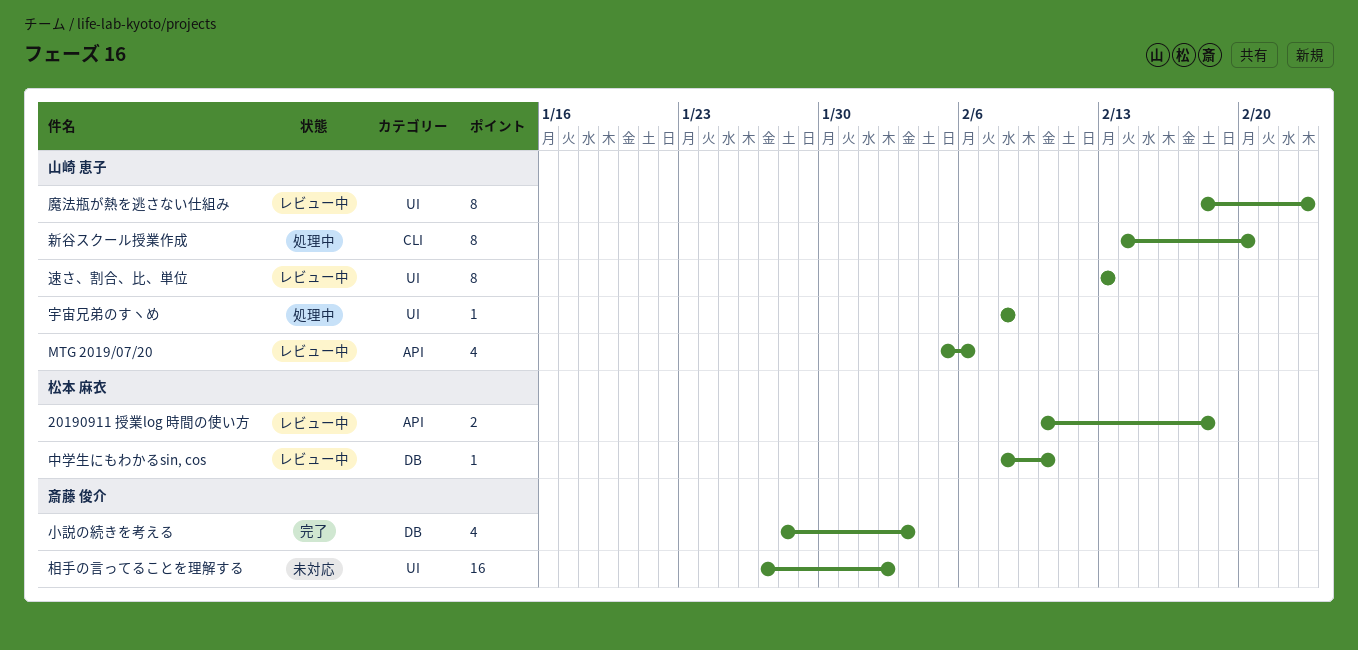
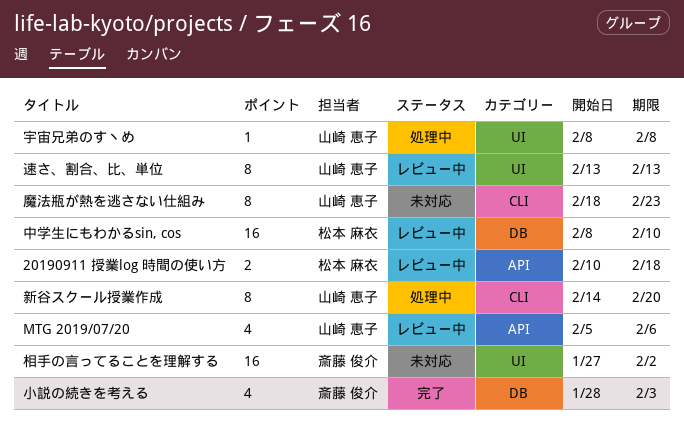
中学生にもわかるsin, cos, estimate: 1 -> 16
魔法瓶が熱を逃さない仕組み, status: レビュー中 -> 未対応
魔法瓶が熱を逃さない仕組み, label: UI -> CLI

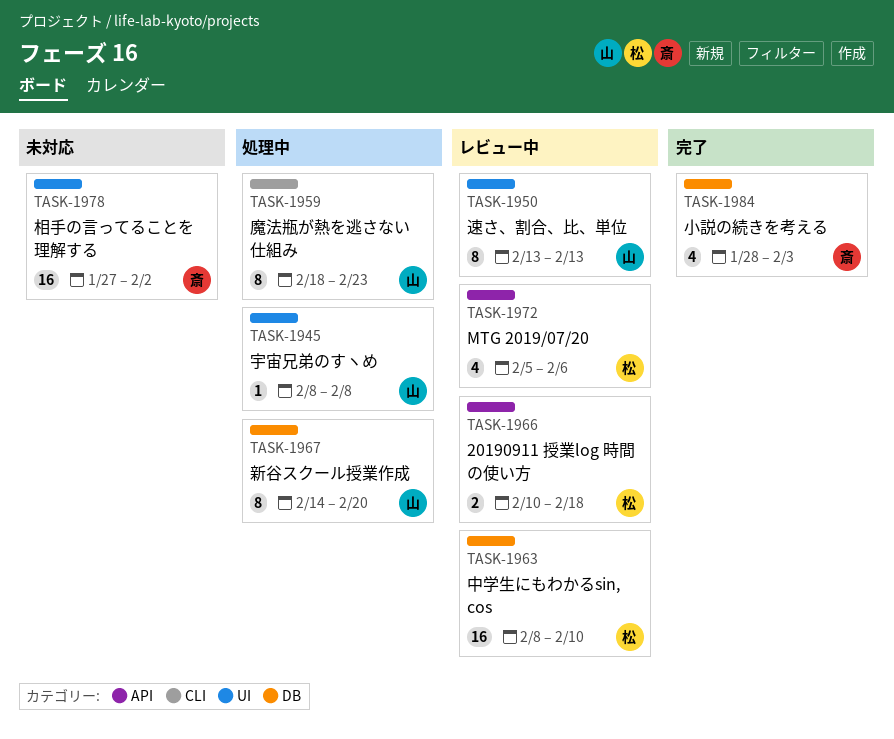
MTG 2019/07/20, owner: 山崎 恵子 -> 松本 麻衣
新谷スクール授業作成, label: CLI -> DB
魔法瓶が熱を逃さない仕組み, status: 未対応 -> 処理中

